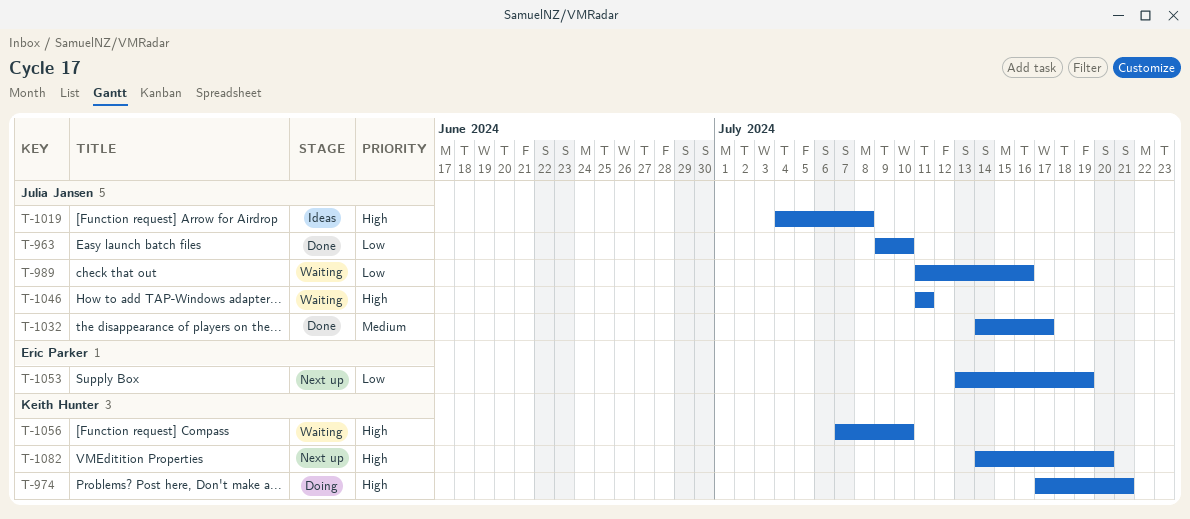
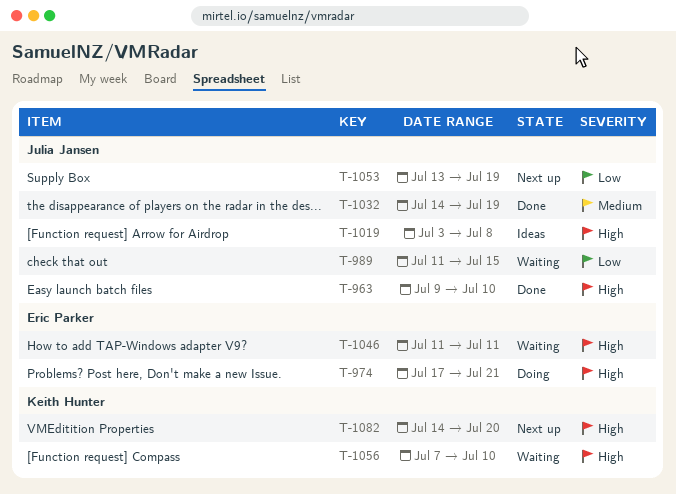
T-963, priority: Low -> High
T-974, owner: Keith Hunter -> Eric Parker
T-989, due: Jul 16 -> Jul 15
T-1019, start: Jul 4 -> Jul 3
T-1032, due: Jul 17 -> Jul 19
T-1046, owner: Julia Jansen -> Eric Parker
T-1053, owner: Eric Parker -> Julia Jansen

